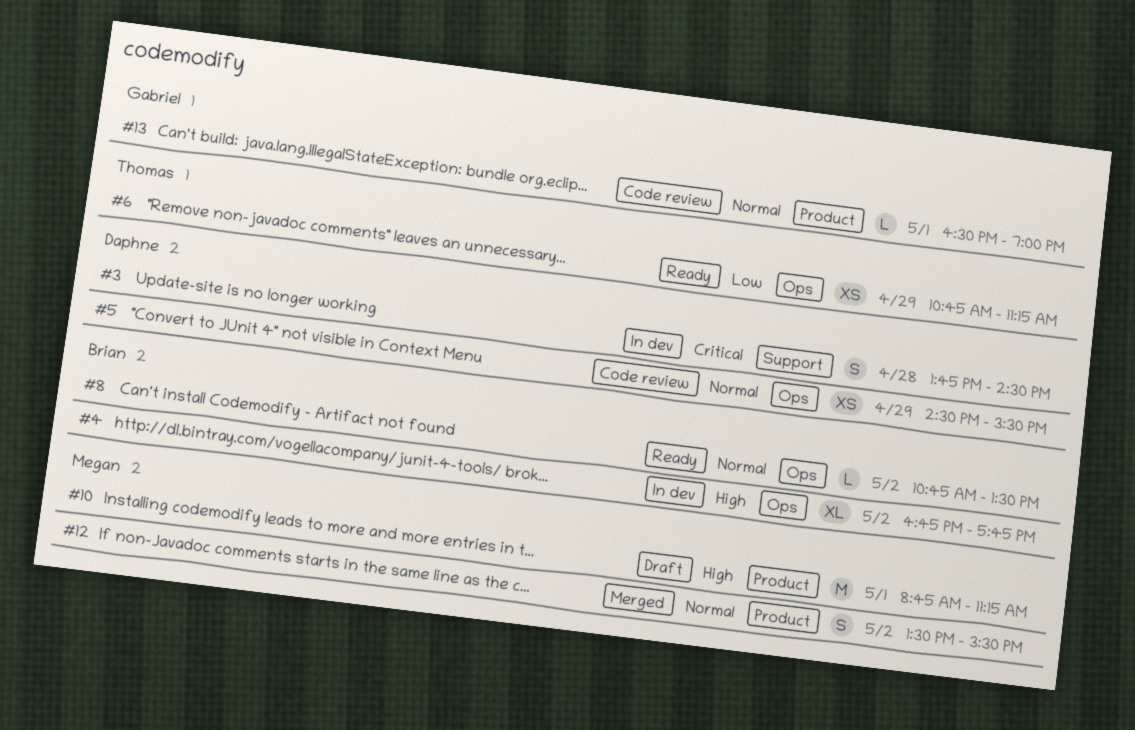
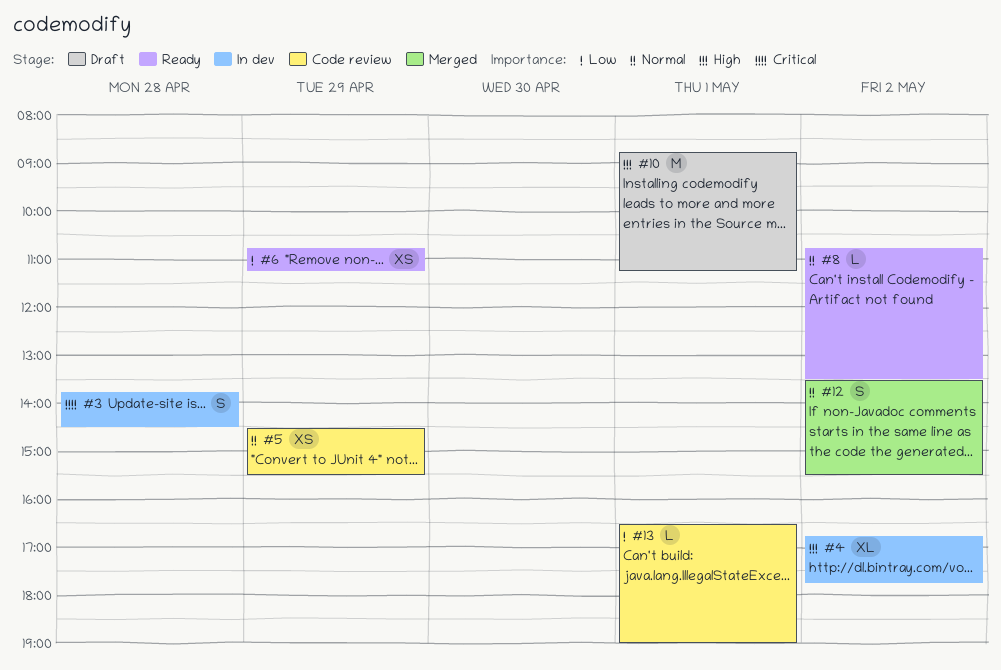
#13, priority: Normal -> Low

